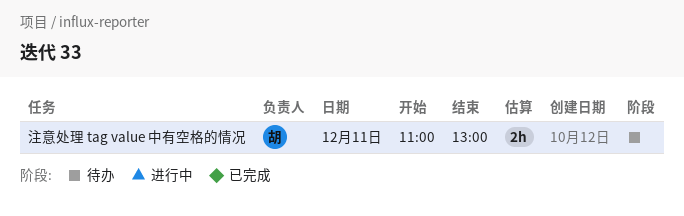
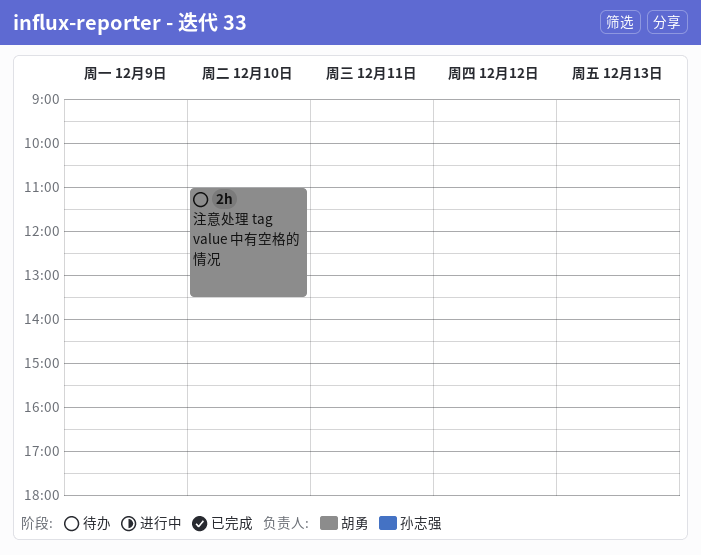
注意处理 tag value 中有空格的情况, day: Dec 11 -> Dec 10
注意处理 tag value 中有空格的情况, ends: 13:00 -> 13:30

